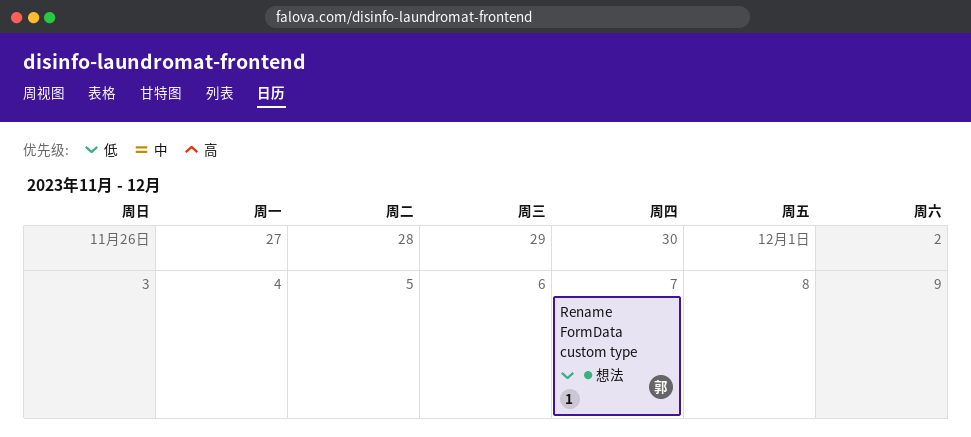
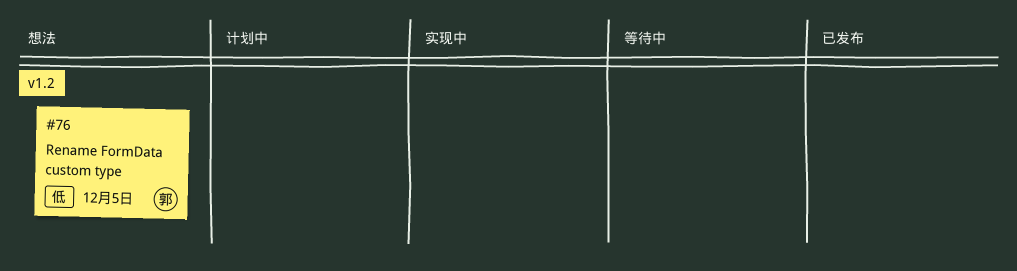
Rename FormData custom type, due: Dec 7 -> Dec 5

